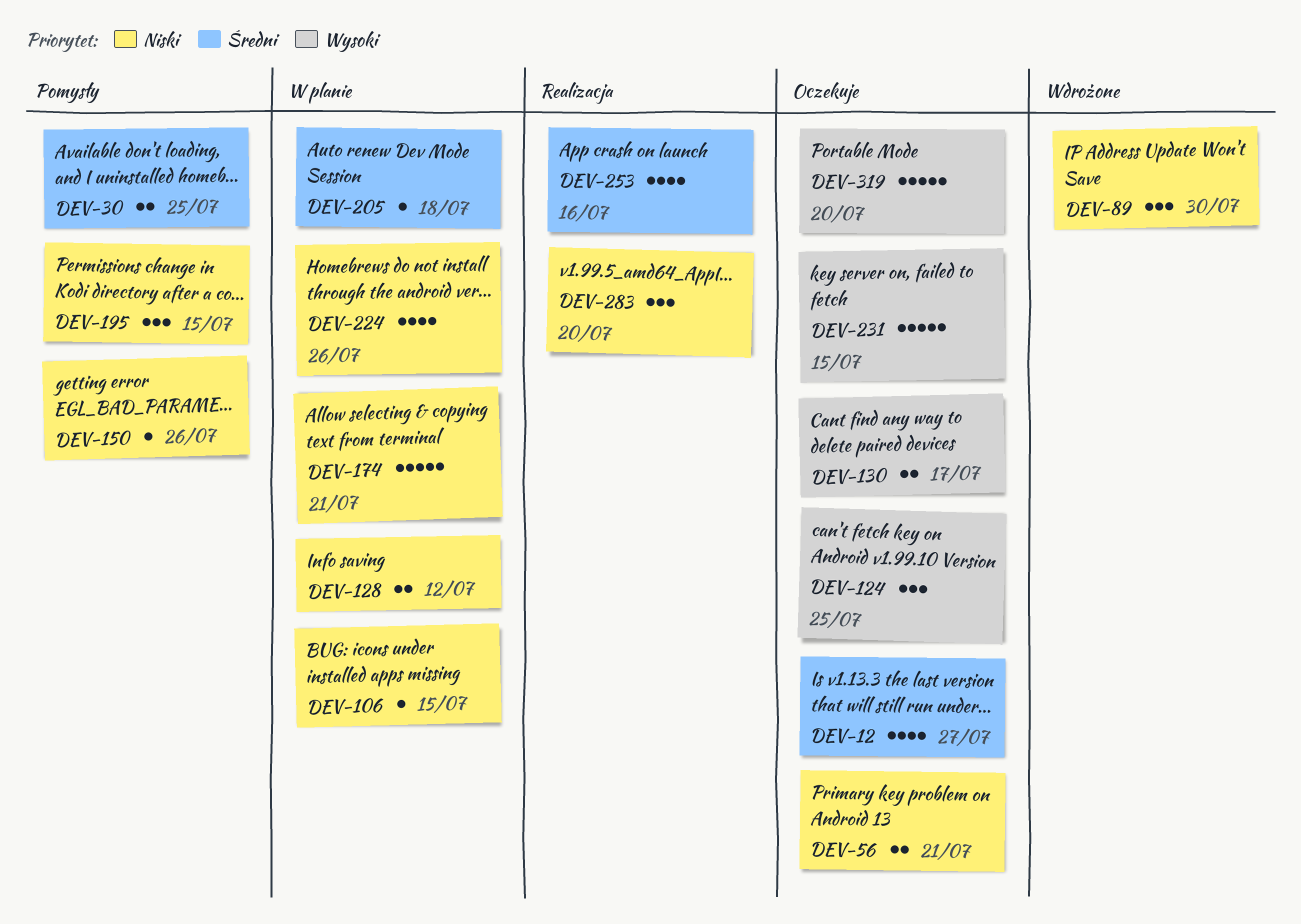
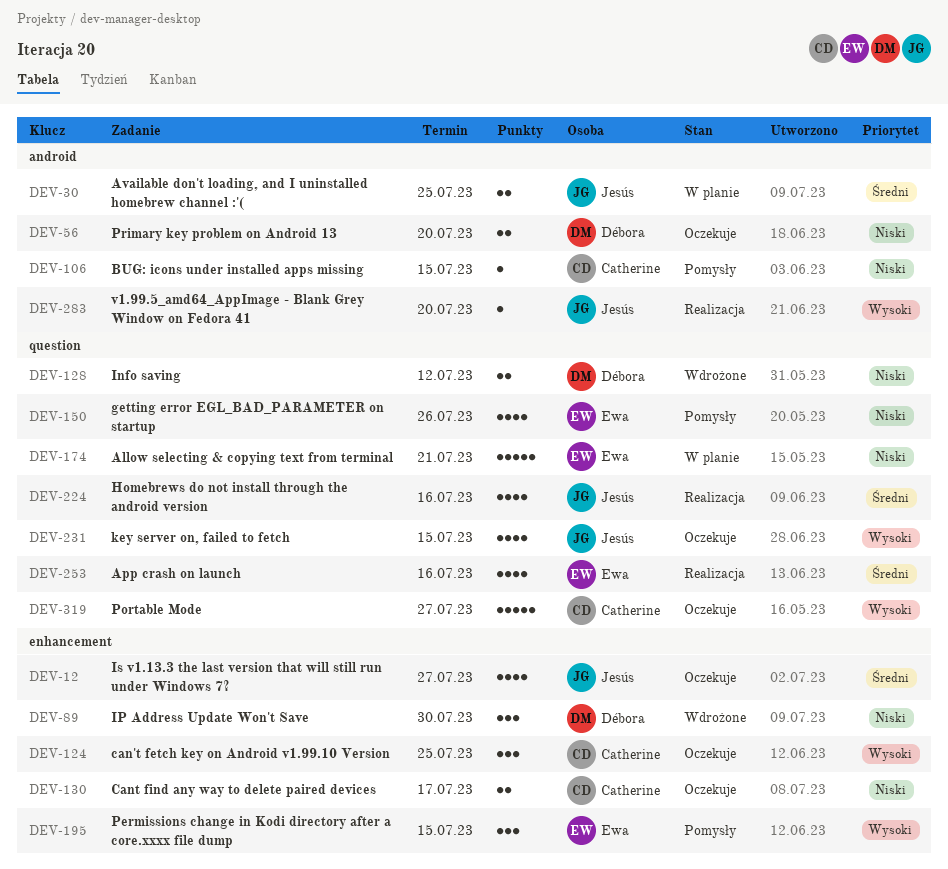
DEV-30, status: Pomysły -> W planie
DEV-56, due: Jul 21 -> Jul 20
DEV-106, status: W planie -> Pomysły
DEV-128, status: W planie -> Wdrożone
DEV-130, priority: Wysoki -> Niski
DEV-150, estimate: 1 -> 4
DEV-195, priority: Niski -> Wysoki
DEV-205: present -> none
DEV-224, status: W planie -> Realizacja
DEV-224, priority: Niski -> Średni
DEV-224, due: Jul 26 -> Jul 16
DEV-231, estimate: 5 -> 4
DEV-283, priority: Niski -> Wysoki
DEV-283, estimate: 3 -> 1
DEV-319, due: Jul 20 -> Jul 27

